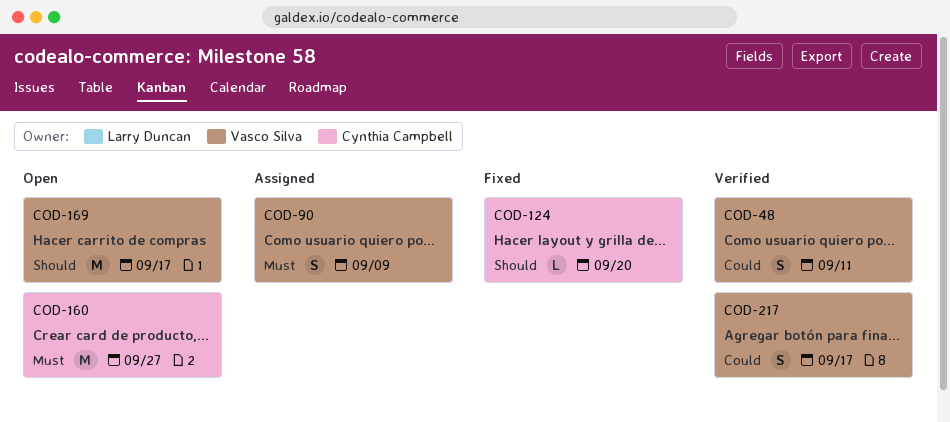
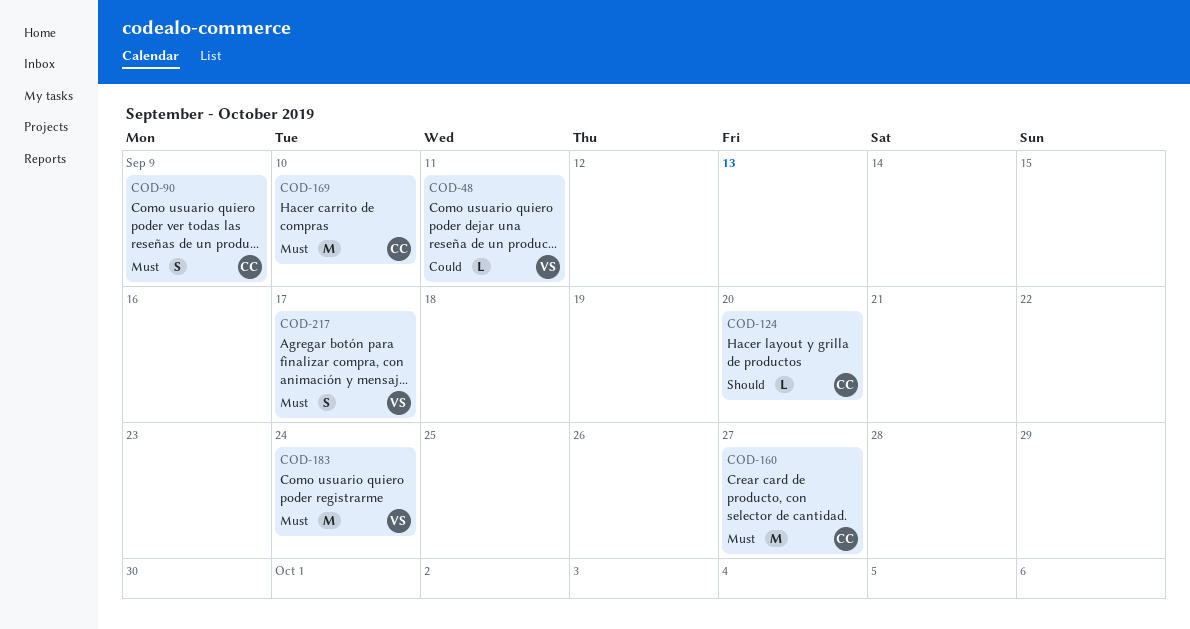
COD-48, estimate: S -> L
COD-90, owner: Vasco Silva -> Cynthia Campbell
COD-169, owner: Vasco Silva -> Cynthia Campbell
COD-169, priority: Should -> Must
COD-169, due: Sep 17 -> Sep 10
COD-183: none -> present
COD-217, priority: Could -> Must

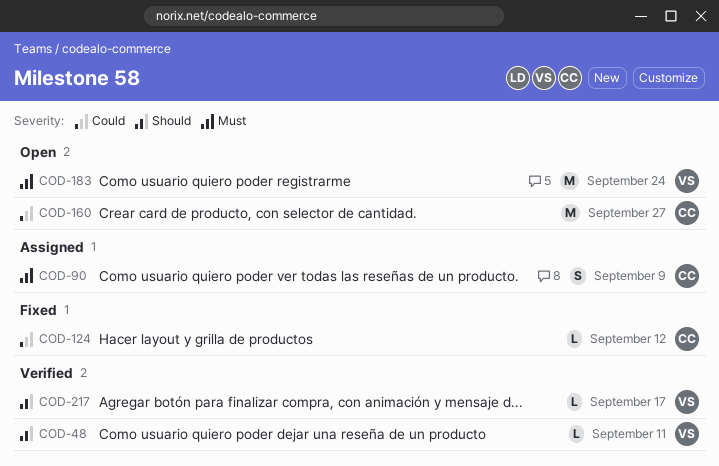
COD-48, priority: Could -> Should
COD-124, priority: Should -> Could
COD-124, due: Sep 20 -> Sep 12
COD-160, priority: Must -> Could
COD-169: present -> none
COD-217, priority: Must -> Should
COD-217, estimate: S -> L

